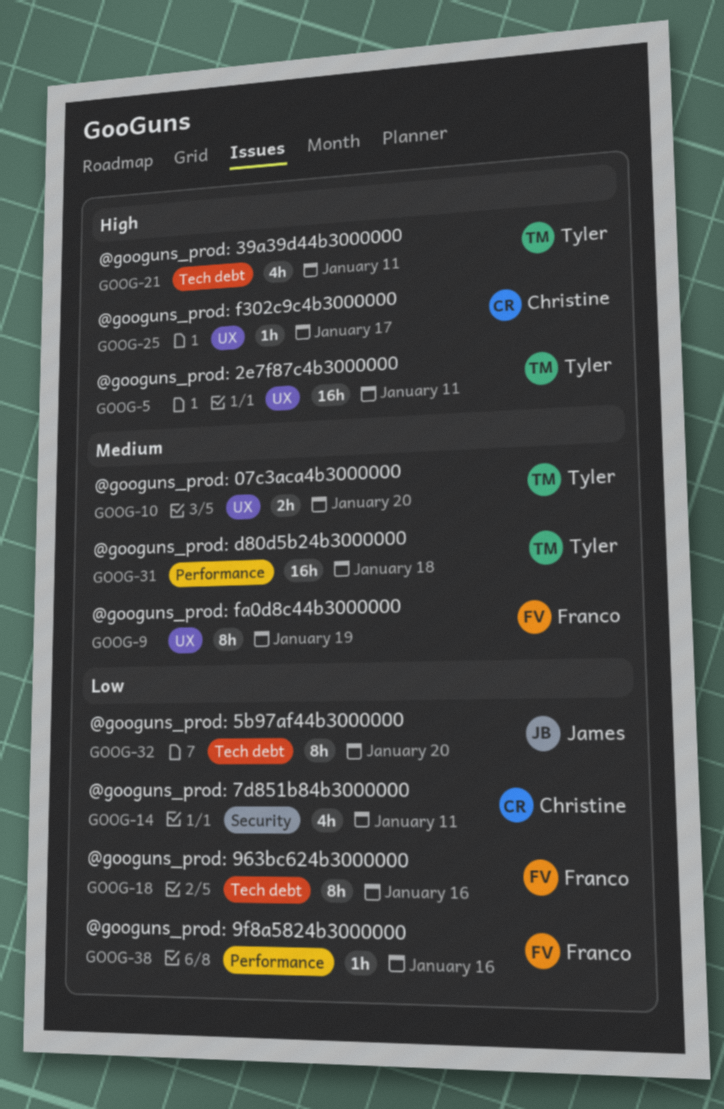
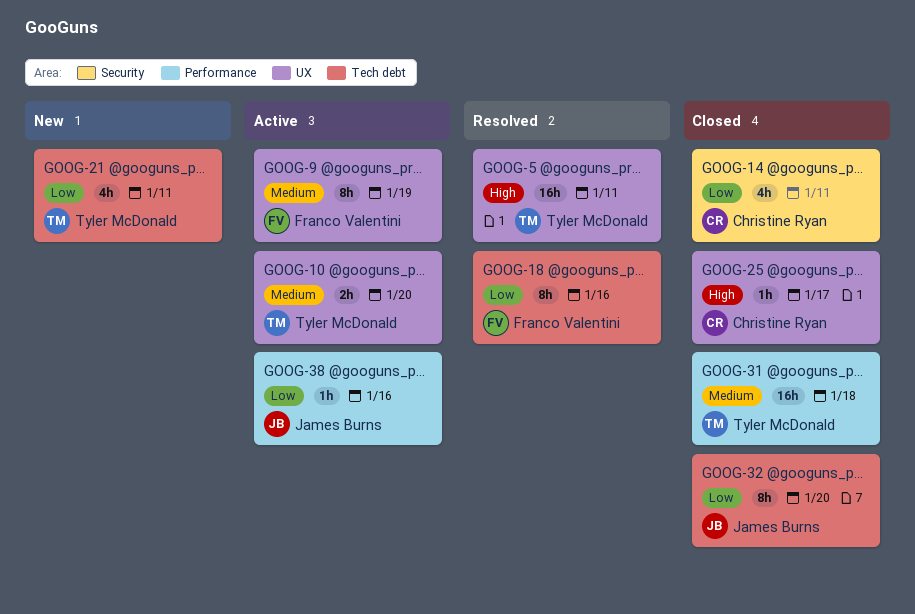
GOOG-21, priority: High -> Low
GOOG-38, owner: Franco Valentini -> James Burns

